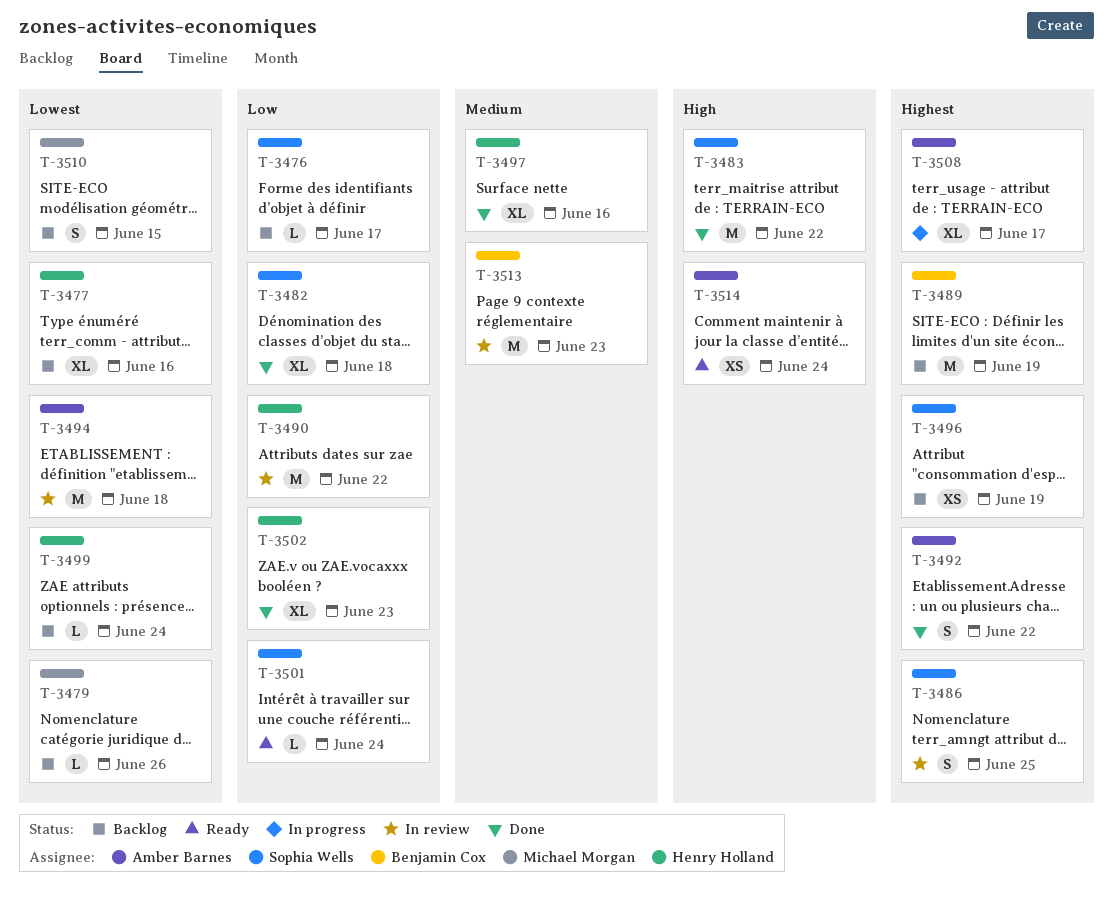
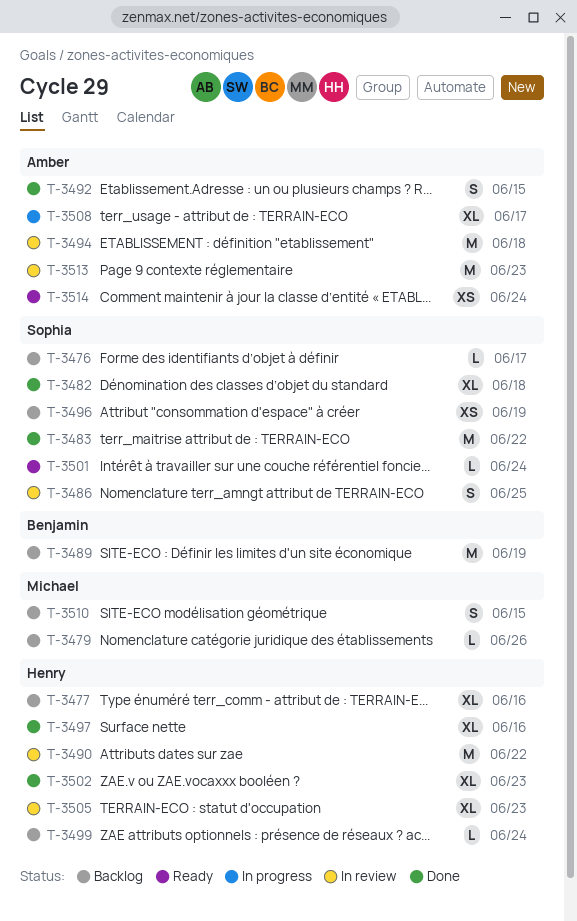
T-3492, due: Jun 22 -> Jun 15
T-3505: none -> present
T-3513, owner: Benjamin Cox -> Amber Barnes

